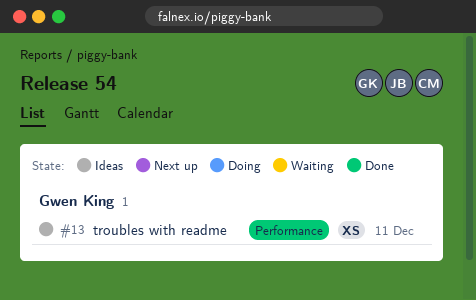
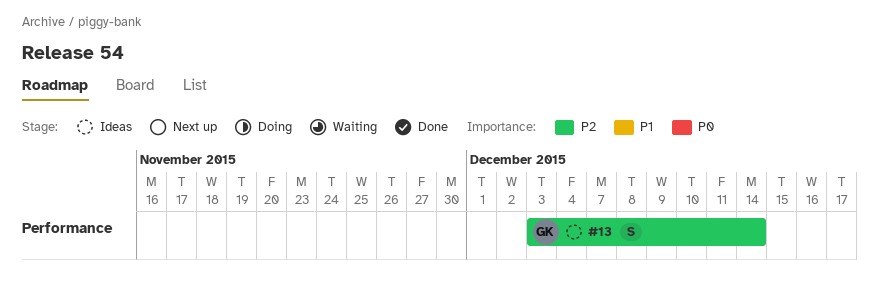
#13, estimate: XS -> S
#13, due: Dec 11 -> Dec 14

